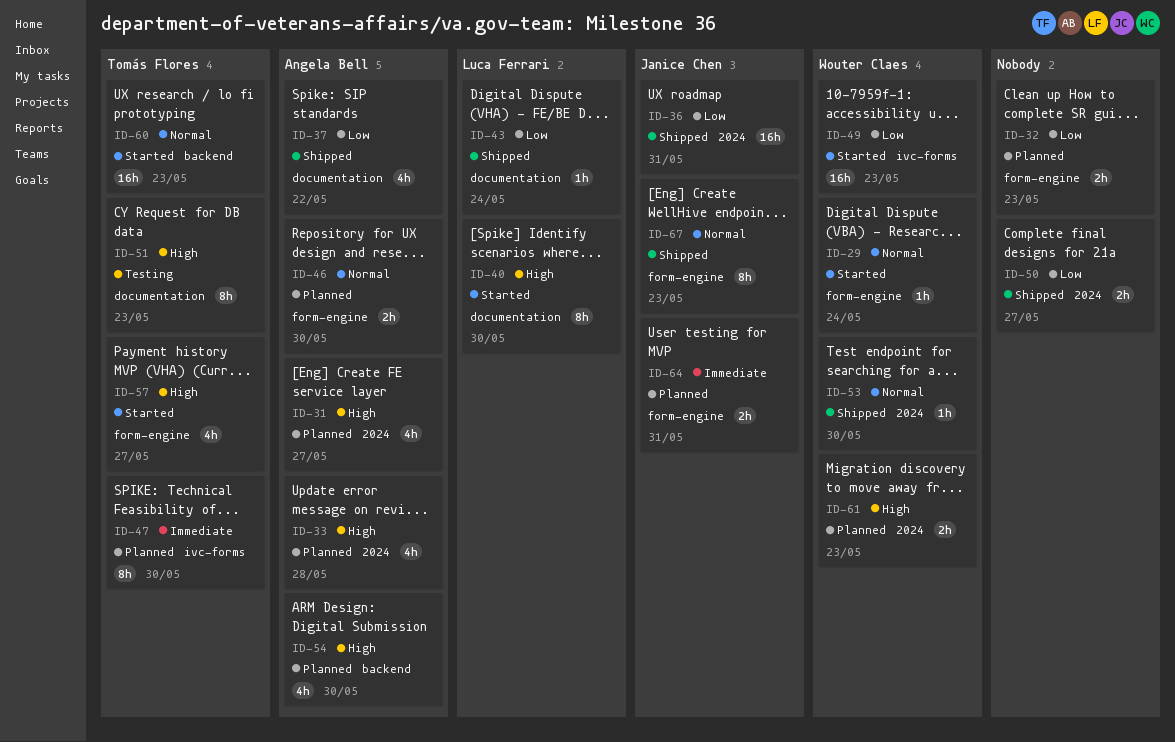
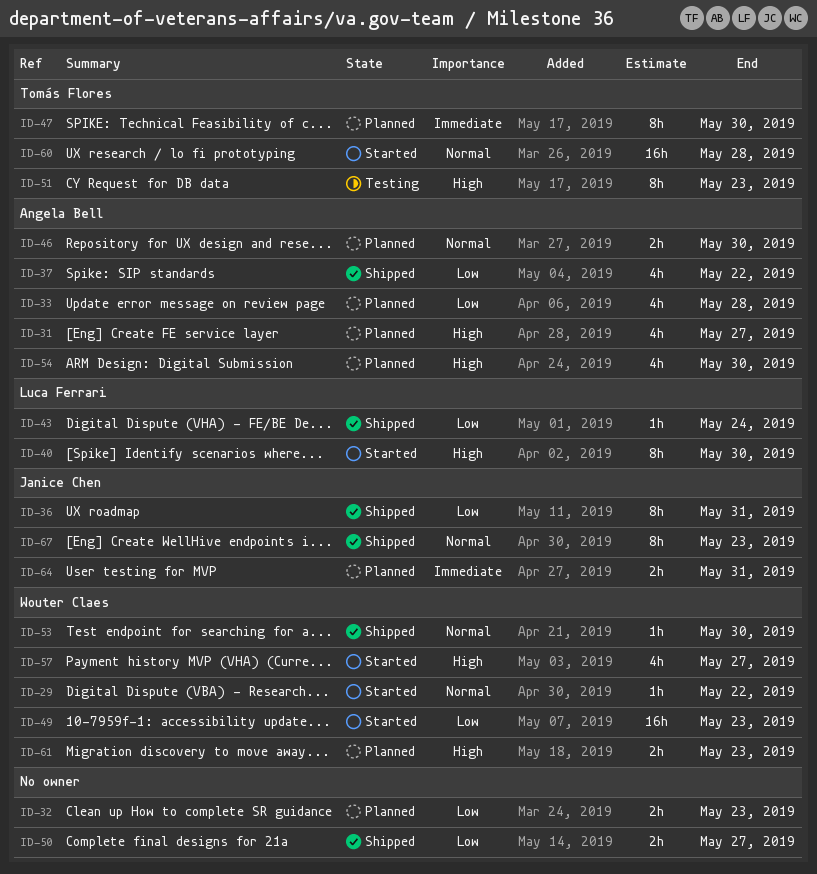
ID-29, due: May 24 -> May 22
ID-33, priority: High -> Low
ID-36, estimate: 16h -> 8h
ID-57, owner: Tomás Flores -> Wouter Claes
ID-60, due: May 23 -> May 28

